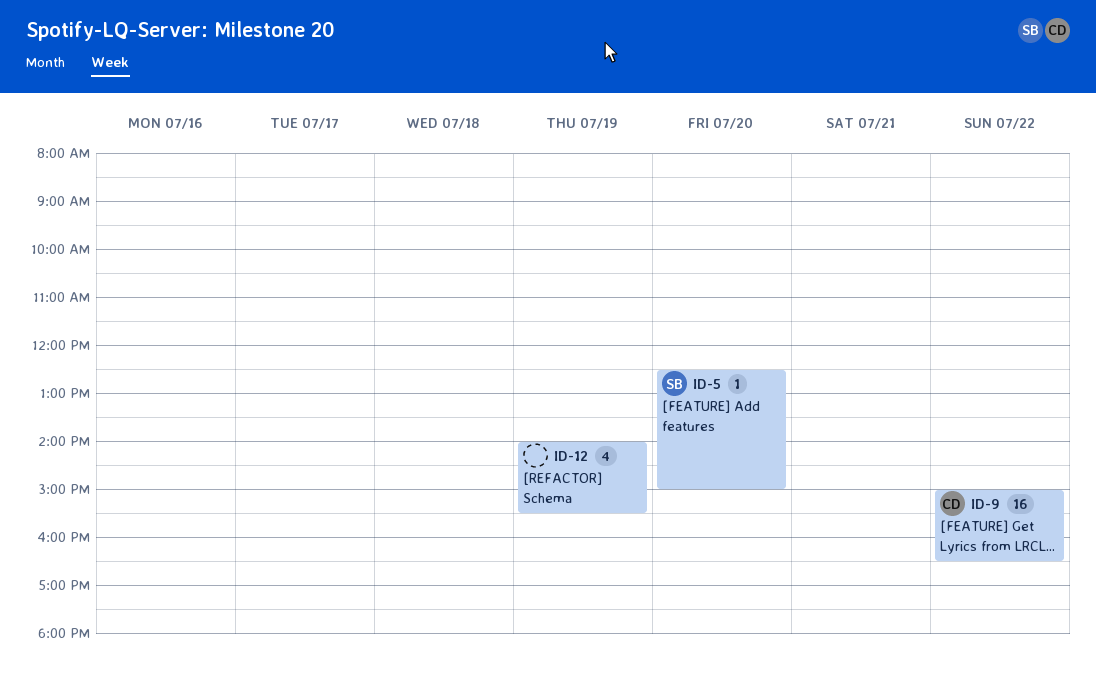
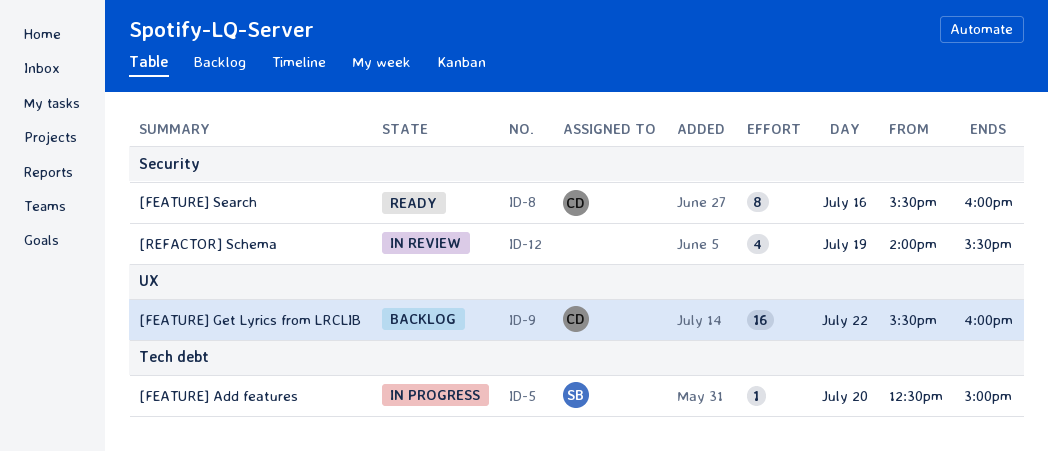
ID-8: none -> present
ID-9, begins: 15:00 -> 15:30
ID-9, ends: 16:30 -> 16:00

